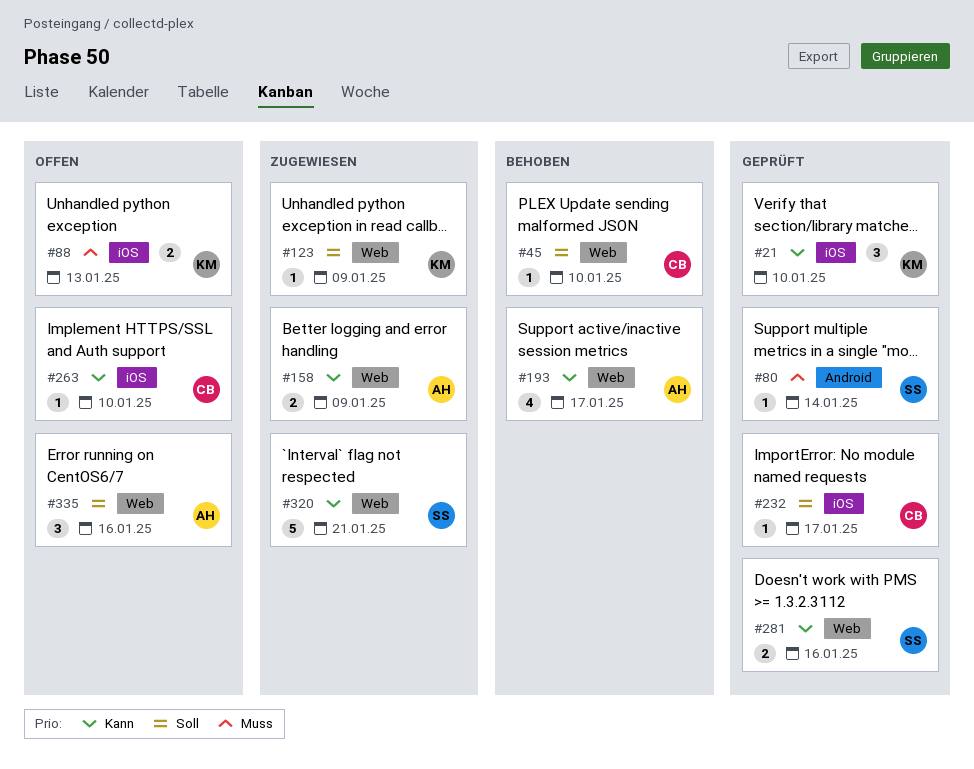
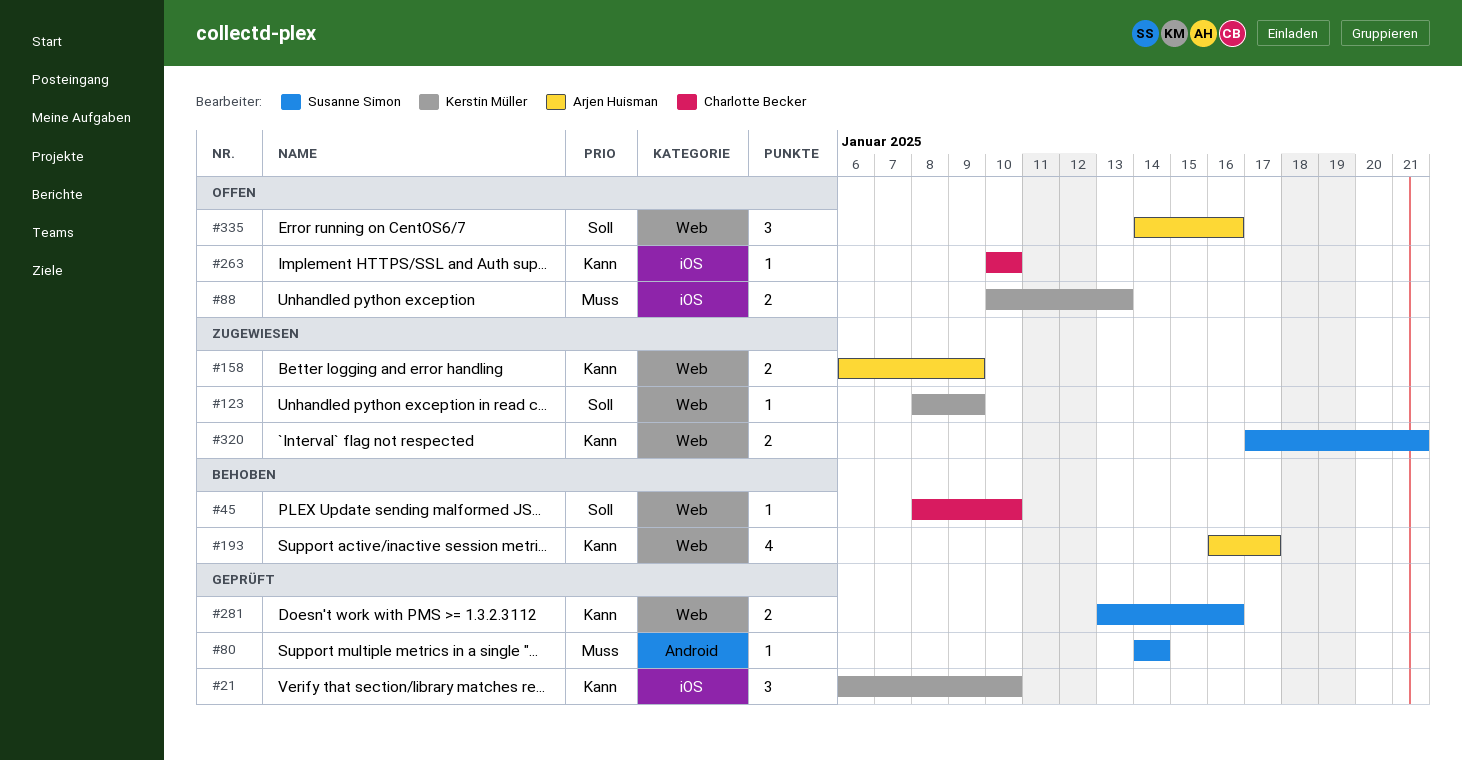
#232: present -> none
#320, estimate: 5 -> 2

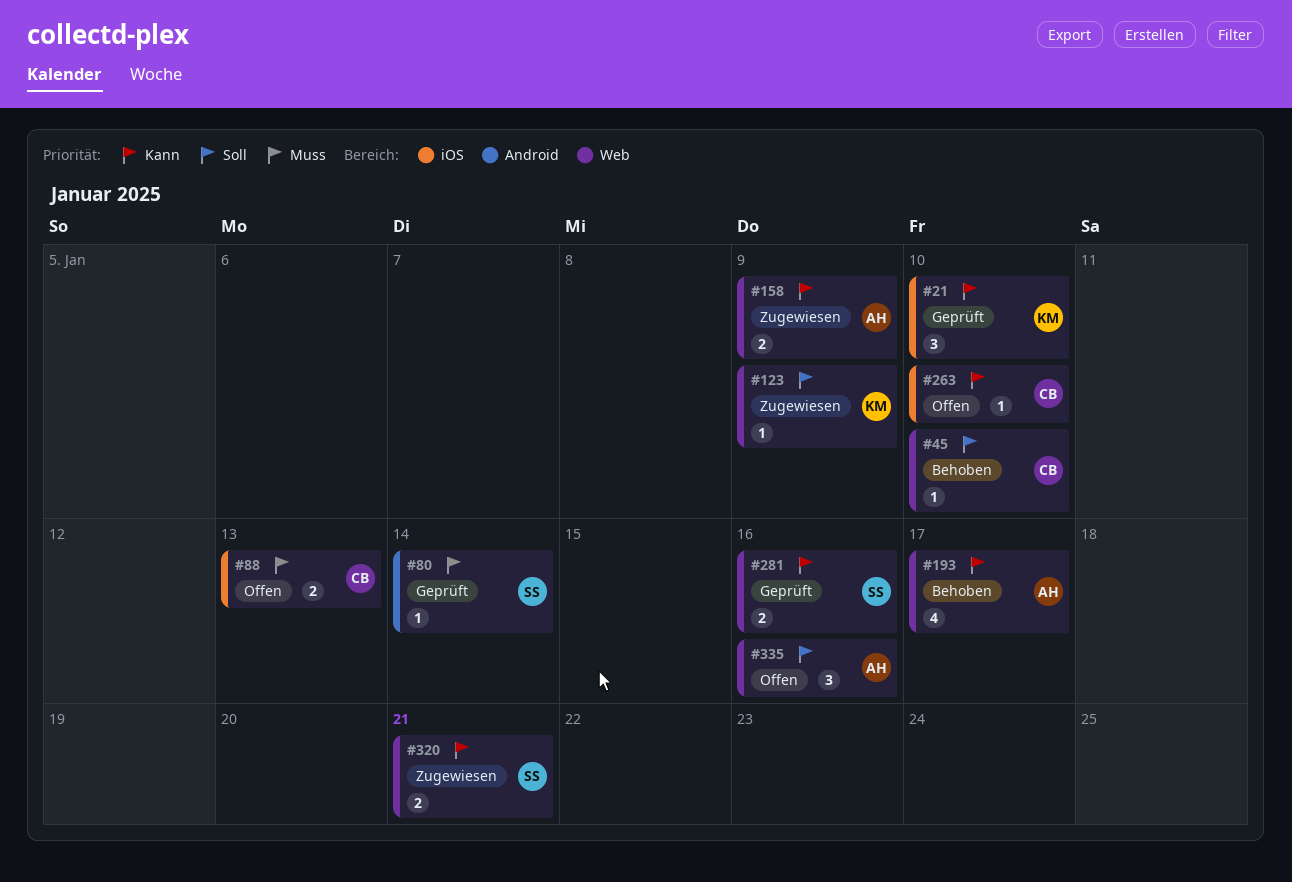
#88, owner: Kerstin Müller -> Charlotte Becker

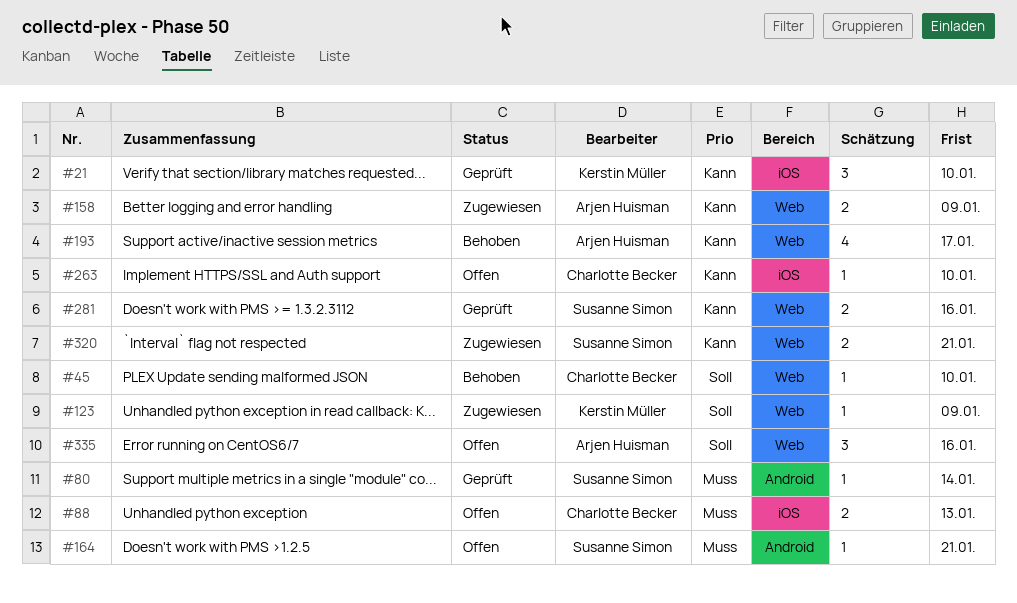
#164: none -> present

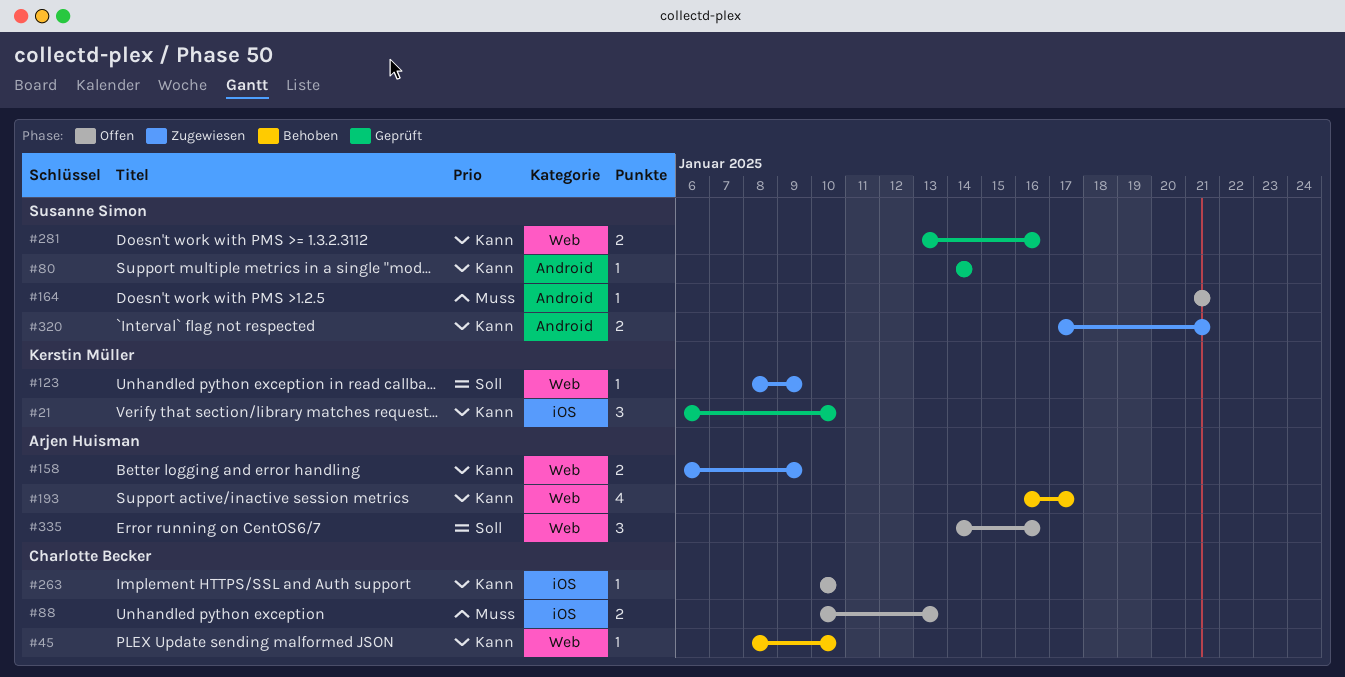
#45, priority: Soll -> Kann
#80, priority: Muss -> Kann
#320, label: Web -> Android

